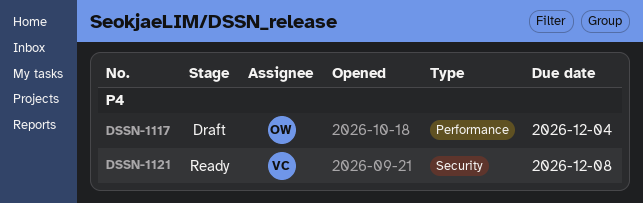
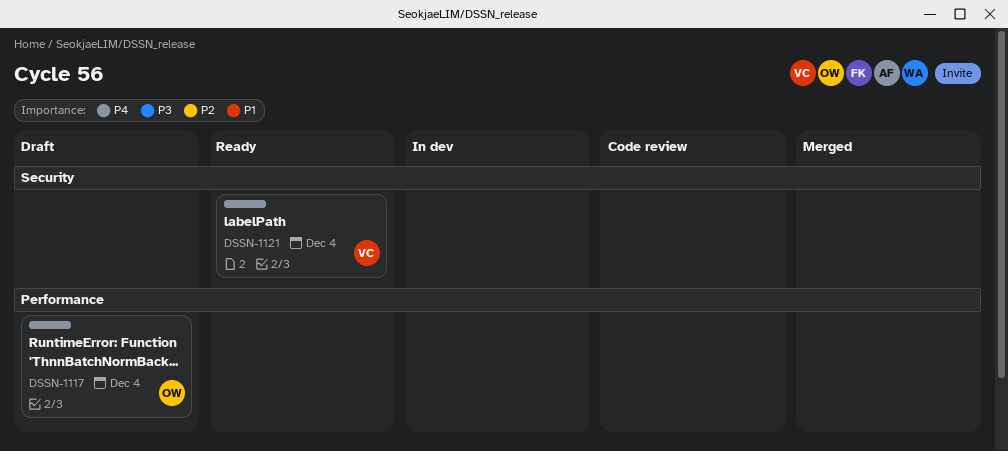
DSSN-1121, due: Dec 8 -> Dec 4

